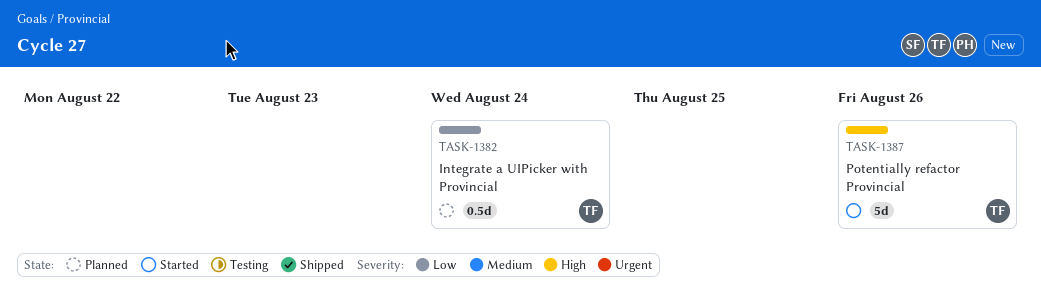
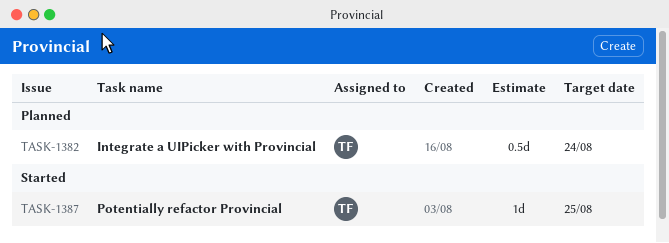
TASK-1387, estimate: 5d -> 1d
TASK-1387, due: Aug 26 -> Aug 25

